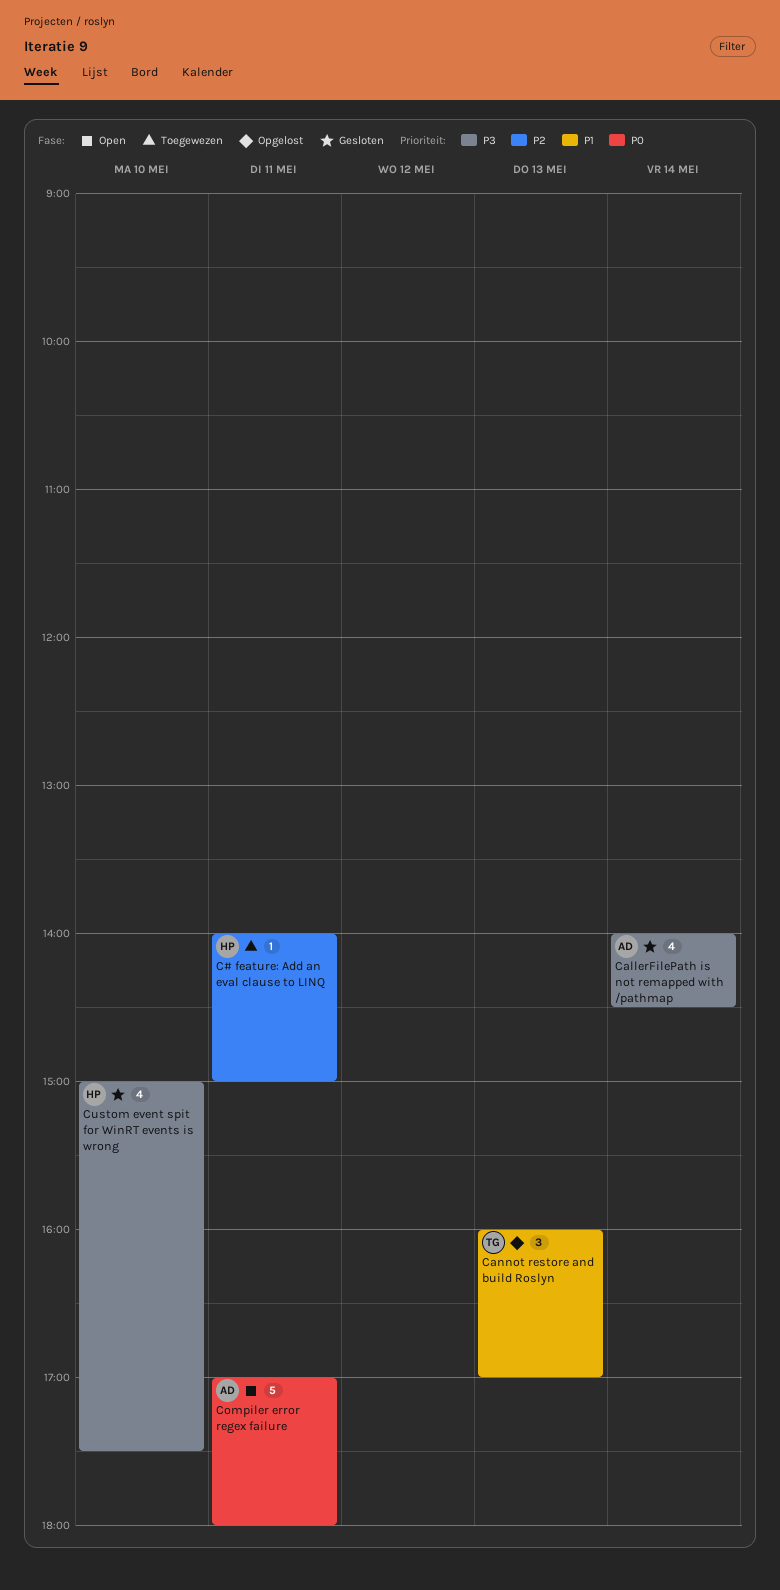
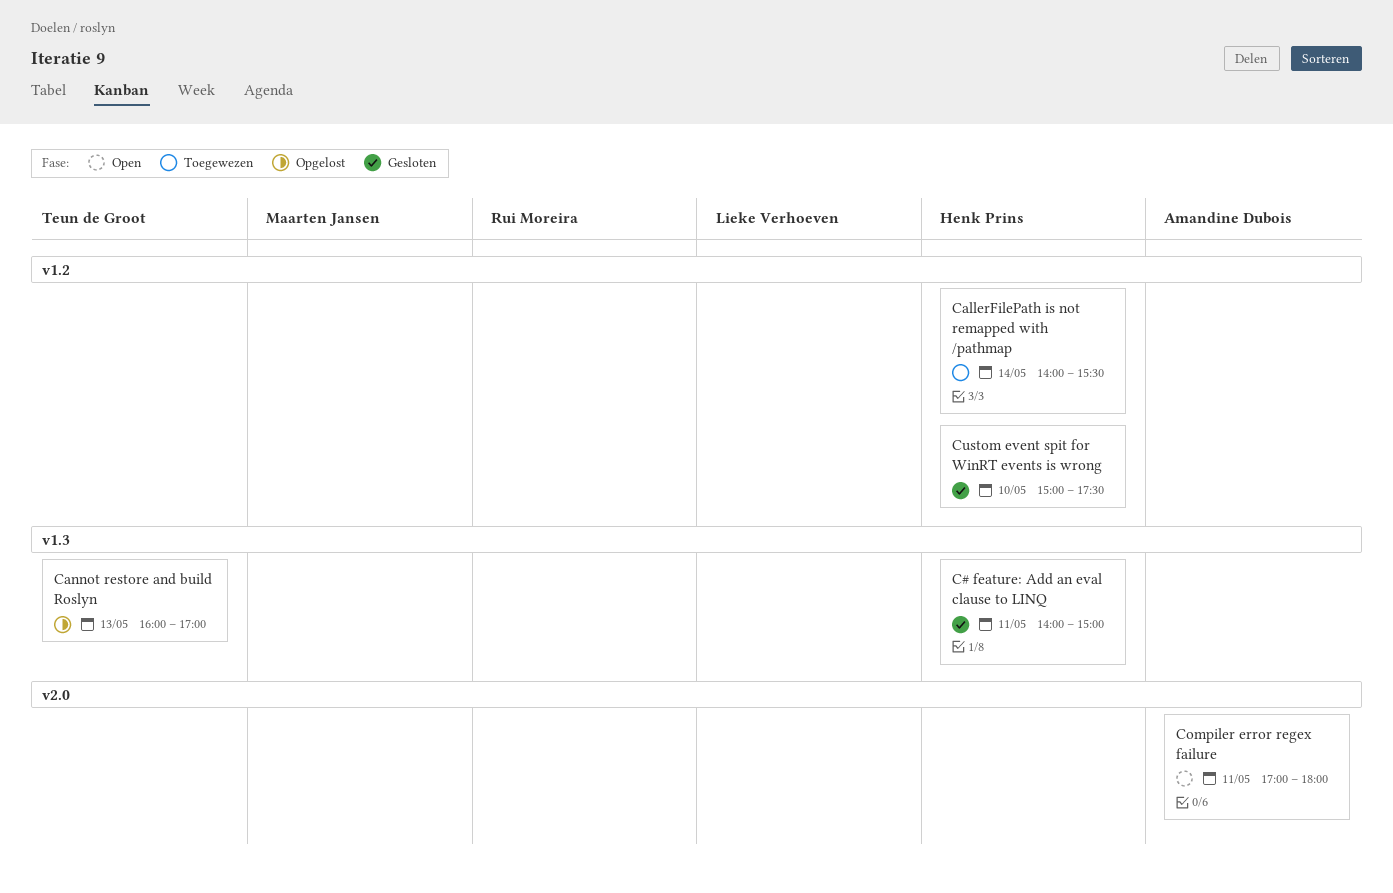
C# feature: Add an eval clause to LINQ, status: Toegewezen -> Gesloten
CallerFilePath is not remapped with /pathmap, status: Gesloten -> Toegewezen
CallerFilePath is not remapped with /pathmap, owner: Amandine Dubois -> Henk Prins
CallerFilePath is not remapped with /pathmap, ends: 14:30 -> 15:30

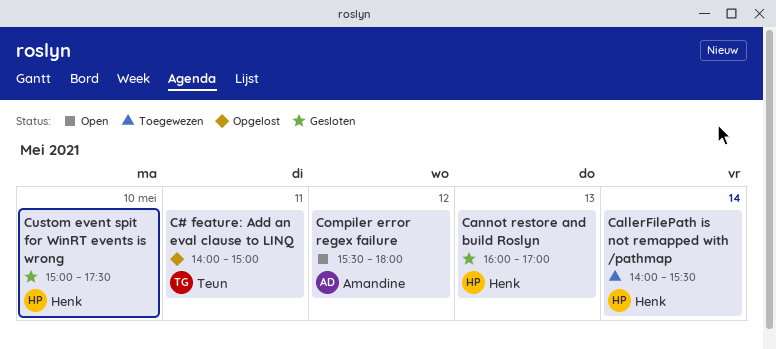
C# feature: Add an eval clause to LINQ, status: Gesloten -> Opgelost
C# feature: Add an eval clause to LINQ, owner: Henk Prins -> Teun de Groot
Cannot restore and build Roslyn, status: Opgelost -> Gesloten
Cannot restore and build Roslyn, owner: Teun de Groot -> Henk Prins
Compiler error regex failure, day: May 11 -> May 12
Compiler error regex failure, begins: 17:00 -> 15:30

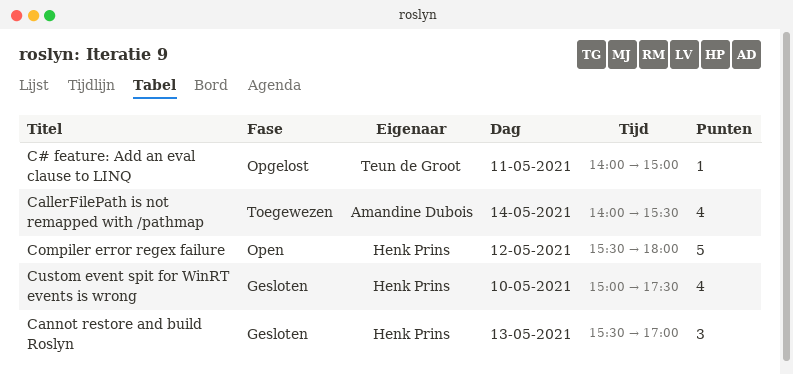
CallerFilePath is not remapped with /pathmap, owner: Henk Prins -> Amandine Dubois
Cannot restore and build Roslyn, begins: 16:00 -> 15:30
Compiler error regex failure, owner: Amandine Dubois -> Henk Prins

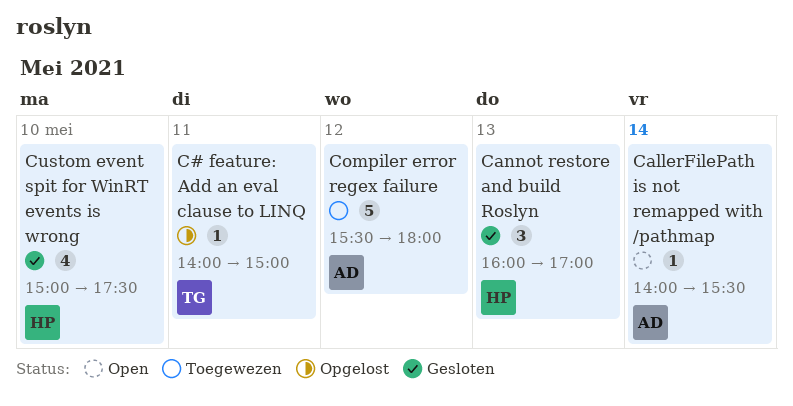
CallerFilePath is not remapped with /pathmap, status: Toegewezen -> Open
CallerFilePath is not remapped with /pathmap, estimate: 4 -> 1
Cannot restore and build Roslyn, begins: 15:30 -> 16:00
Compiler error regex failure, status: Open -> Toegewezen
Compiler error regex failure, owner: Henk Prins -> Amandine Dubois

